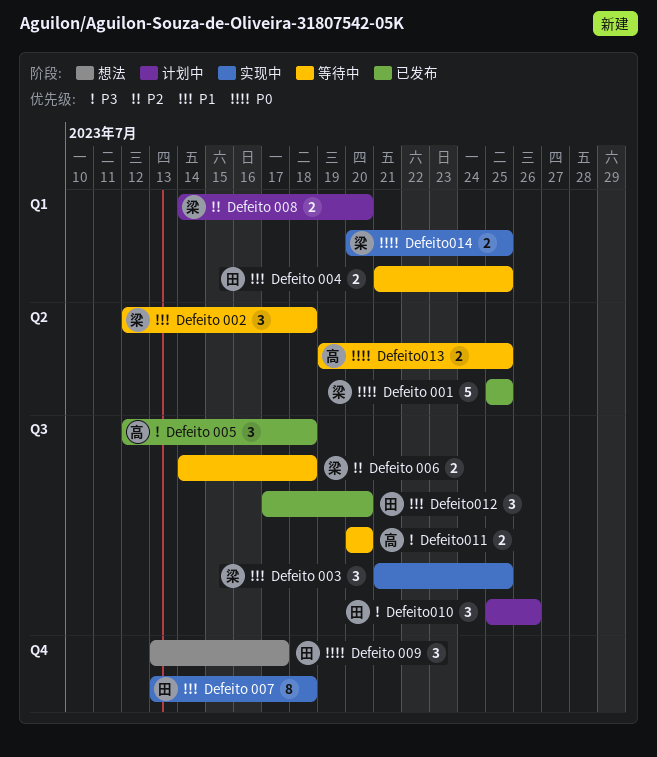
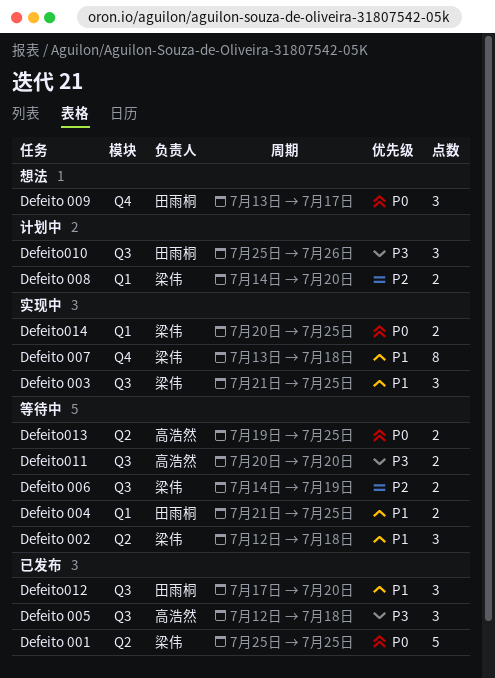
Defeito 006, due: Jul 18 -> Jul 19
Defeito 007, owner: 田雨桐 -> 梁伟

